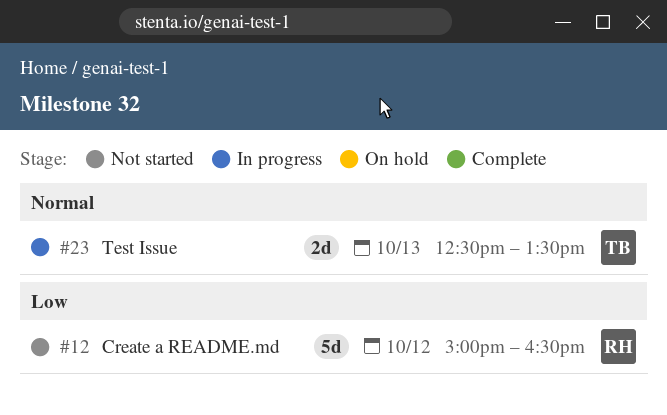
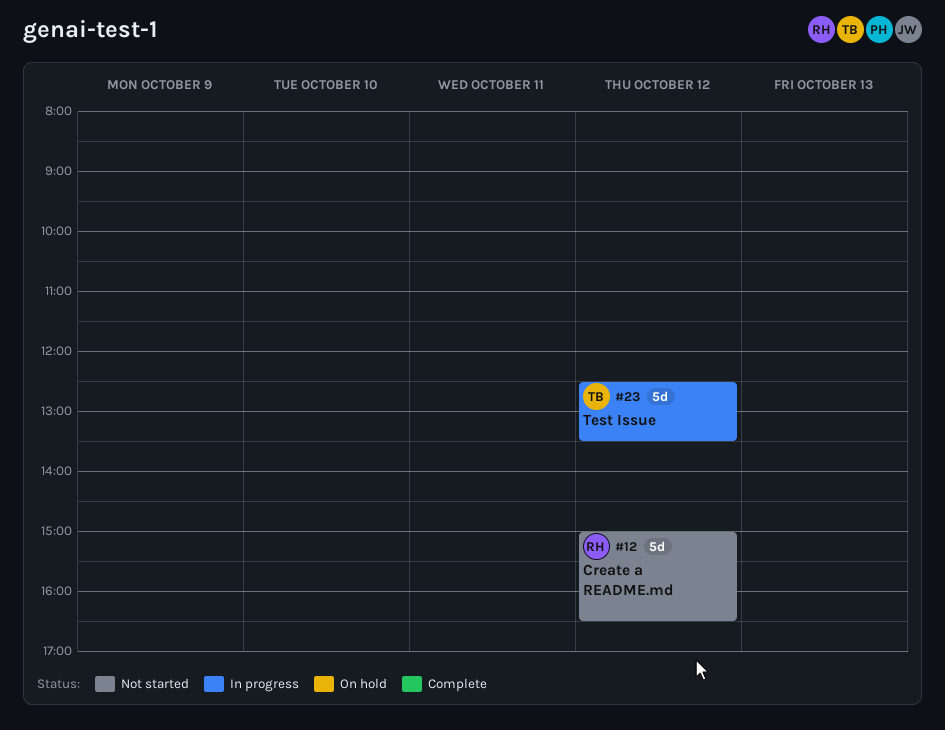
#23, estimate: 2d -> 5d
#23, day: Oct 13 -> Oct 12

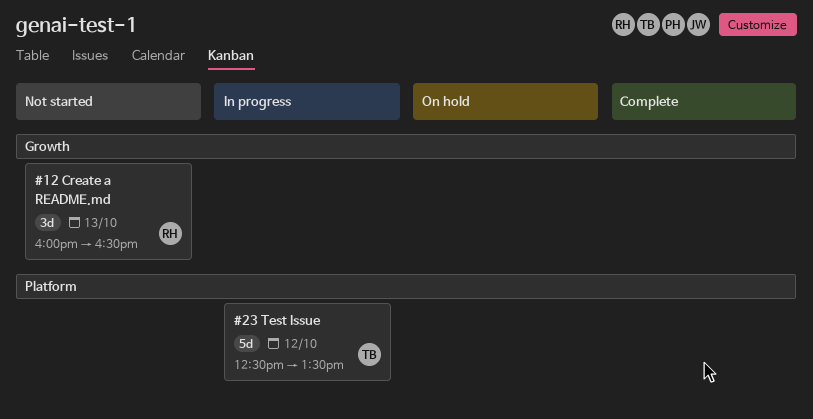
#12, estimate: 5d -> 3d
#12, day: Oct 12 -> Oct 13
#12, begins: 15:00 -> 16:00

